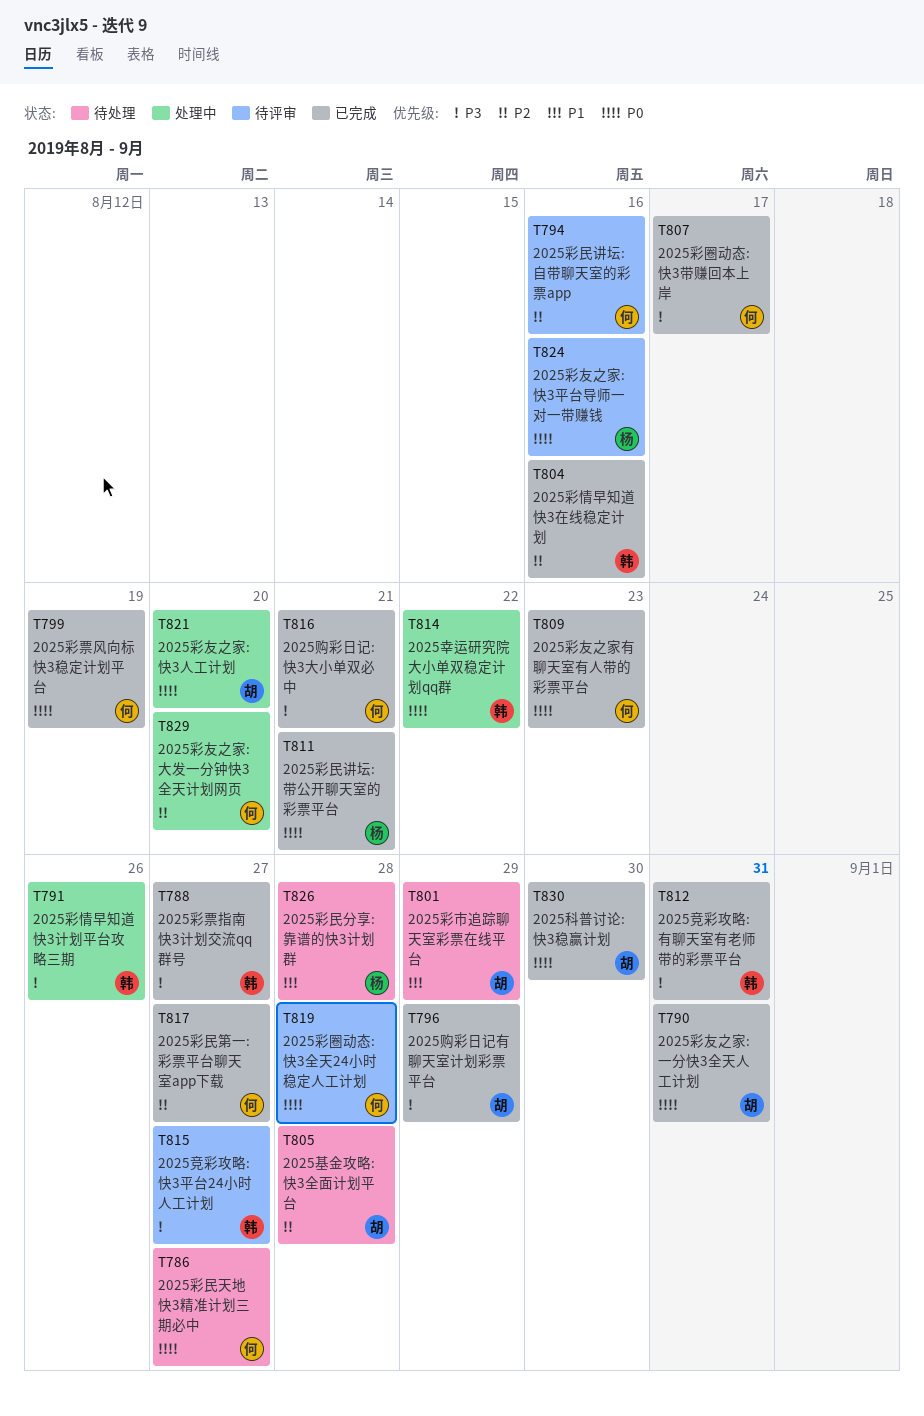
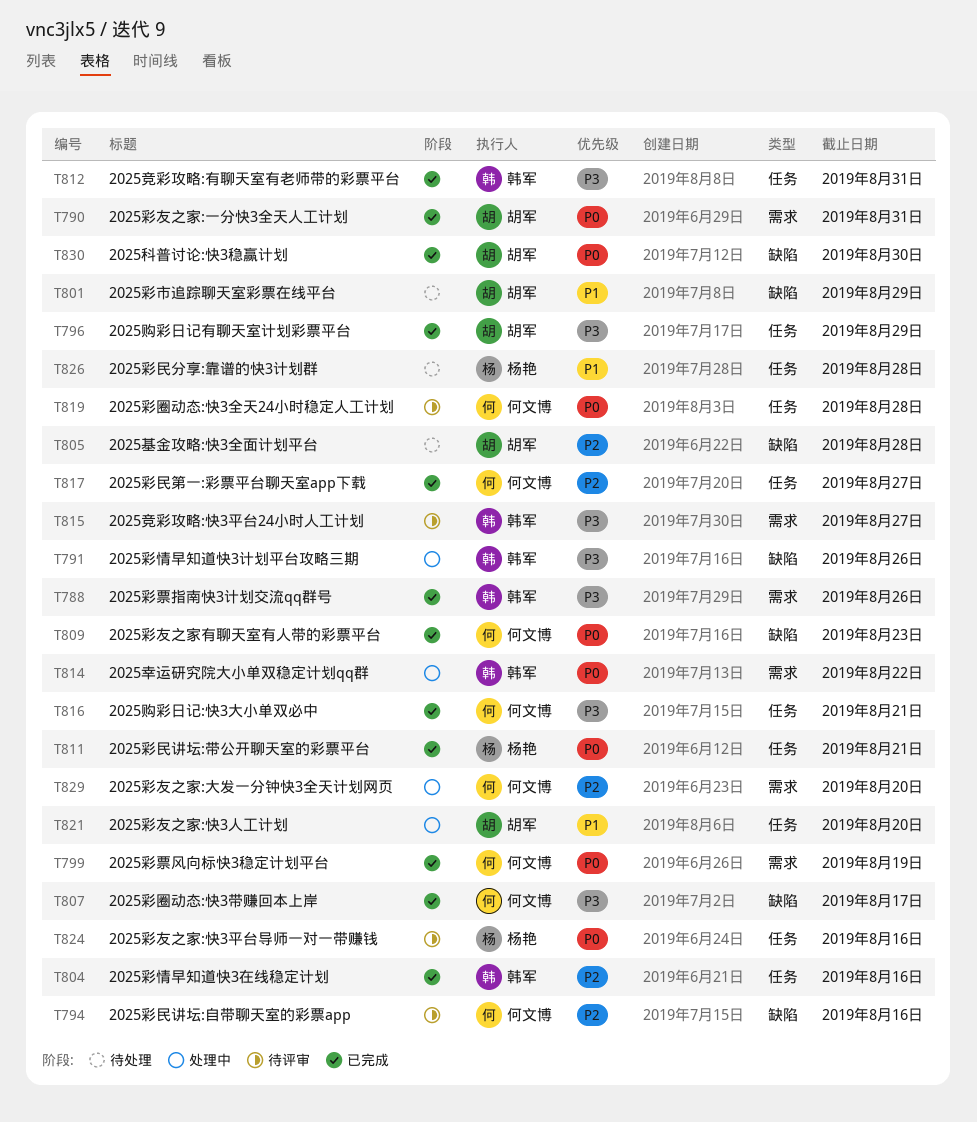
T786: present -> none
T788, due: Aug 27 -> Aug 26
T821, priority: P0 -> P1

